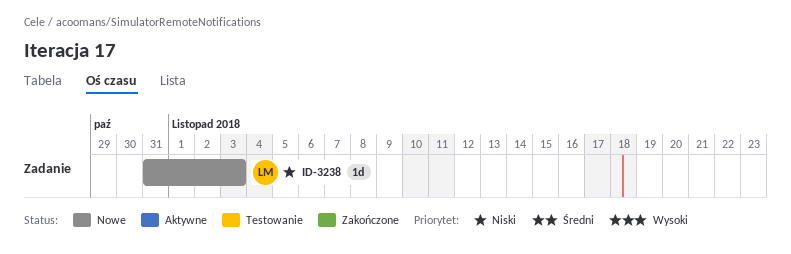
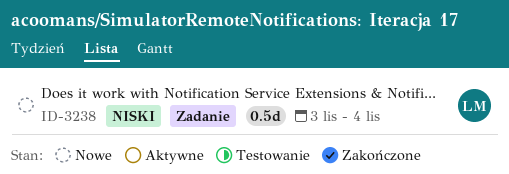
ID-3238, estimate: 1d -> 0.5d
ID-3238, start: Oct 31 -> Nov 3
ID-3238, due: Nov 3 -> Nov 4

